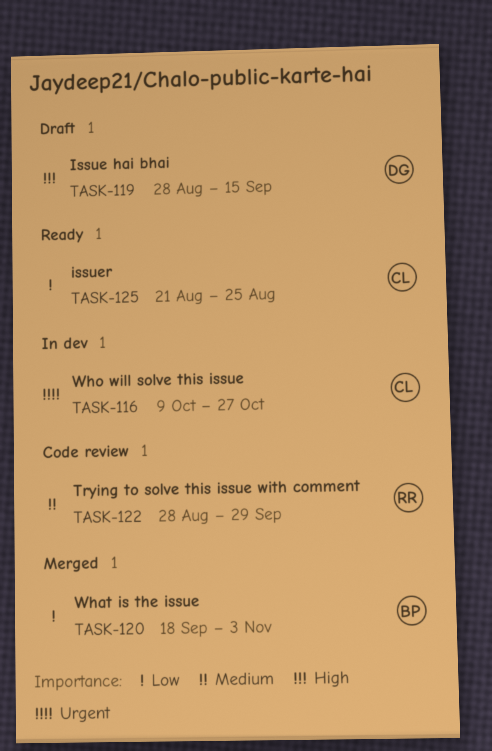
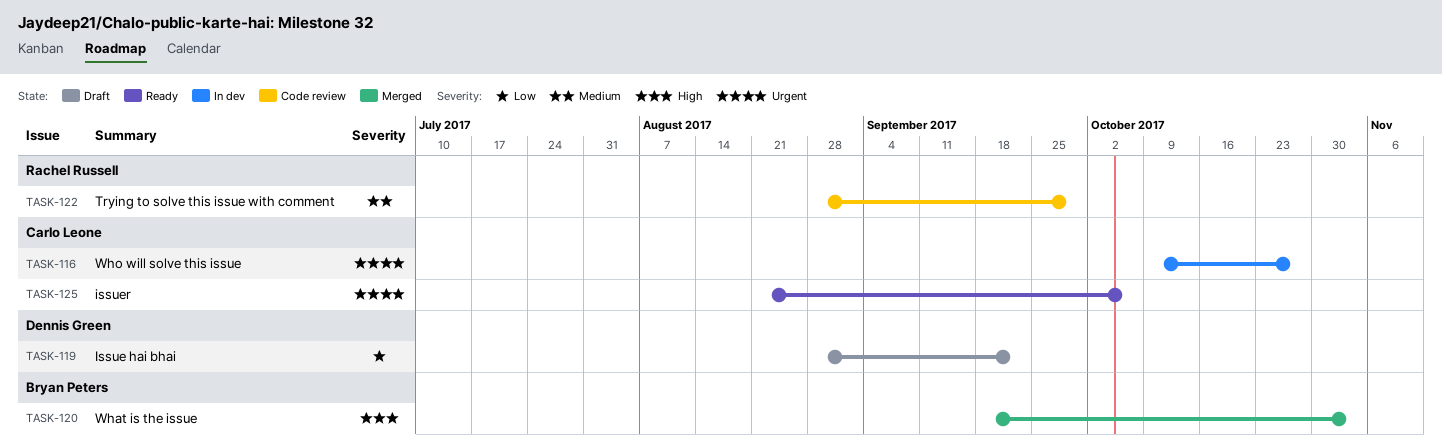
TASK-119, priority: High -> Low
TASK-119, due: Sep 15 -> Sep 22
TASK-120, priority: Low -> High
TASK-125, priority: Low -> Urgent
TASK-125, due: Aug 25 -> Oct 6

